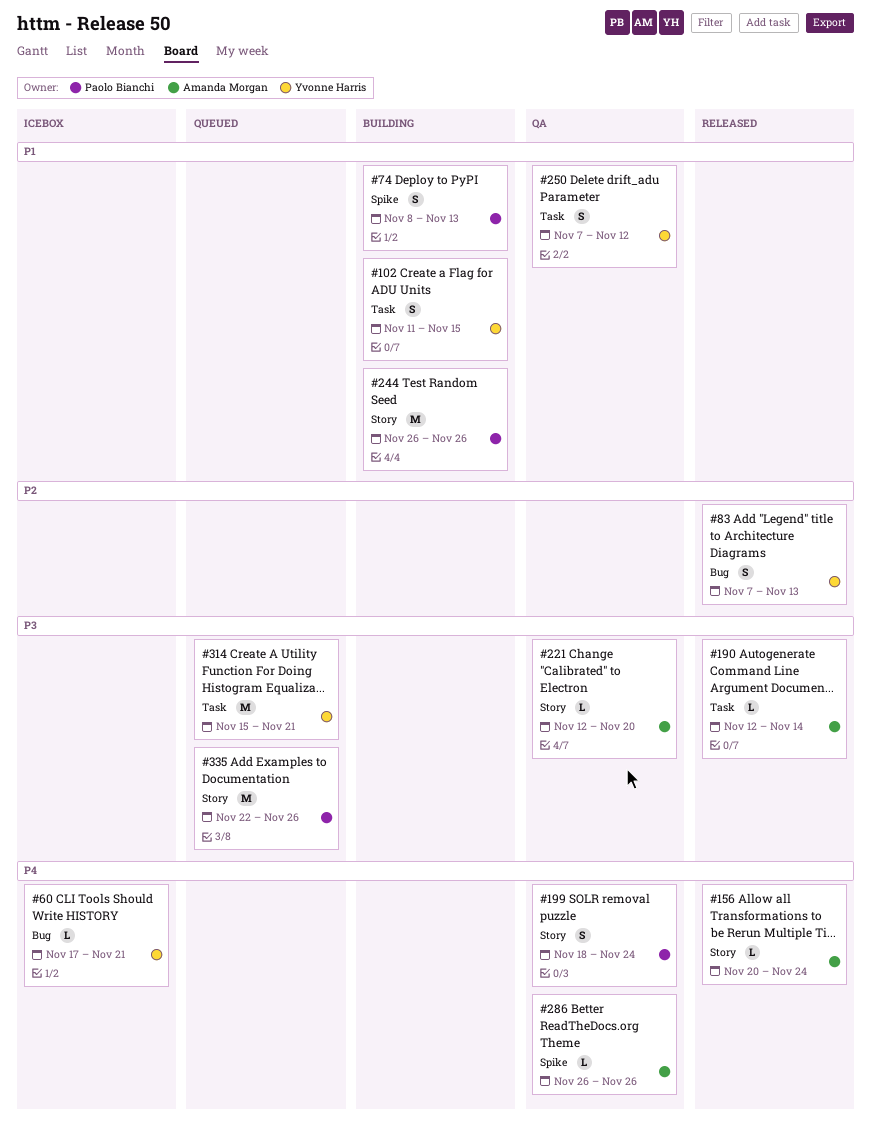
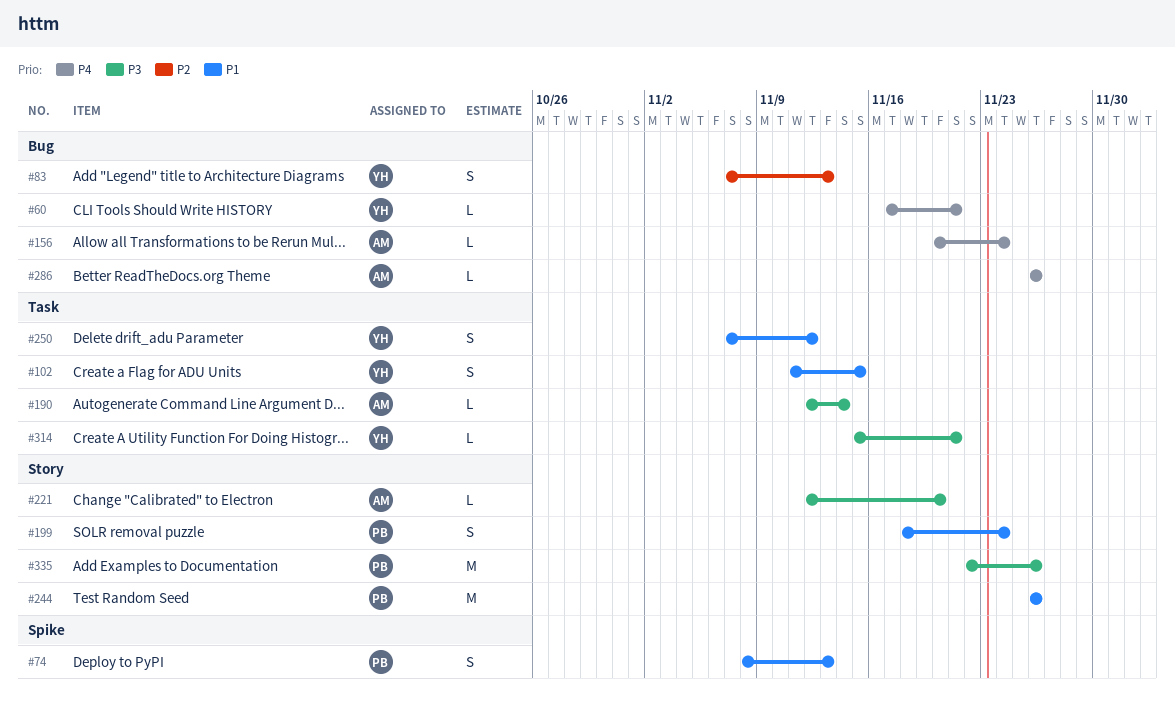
#156, label: Story -> Bug
#199, priority: P4 -> P1
#286, label: Spike -> Bug
#314, estimate: M -> L

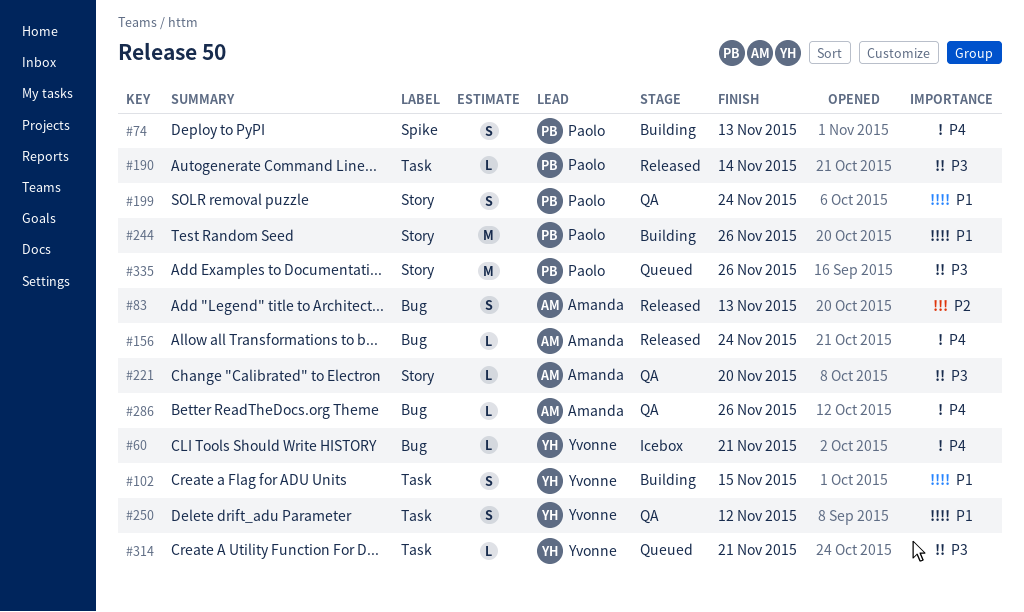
#74, priority: P1 -> P4
#83, owner: Yvonne -> Amanda
#190, owner: Amanda -> Paolo

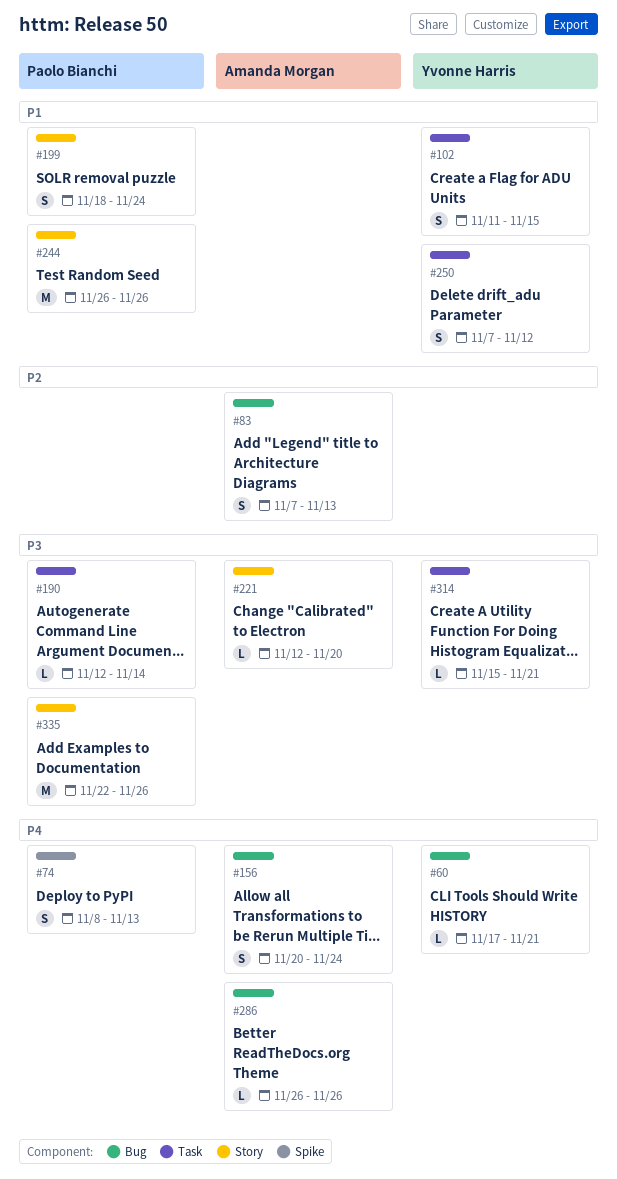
#156, estimate: L -> S

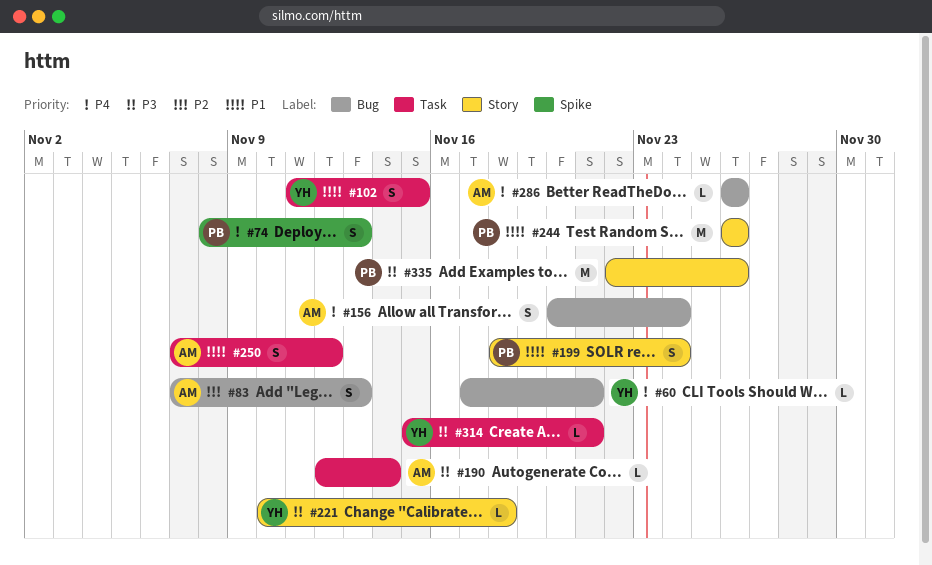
#190, owner: Paolo Bianchi -> Amanda Morgan
#221, owner: Amanda Morgan -> Yvonne Harris
#221, start: Nov 12 -> Nov 10
#221, due: Nov 20 -> Nov 18
#250, owner: Yvonne Harris -> Amanda Morgan

